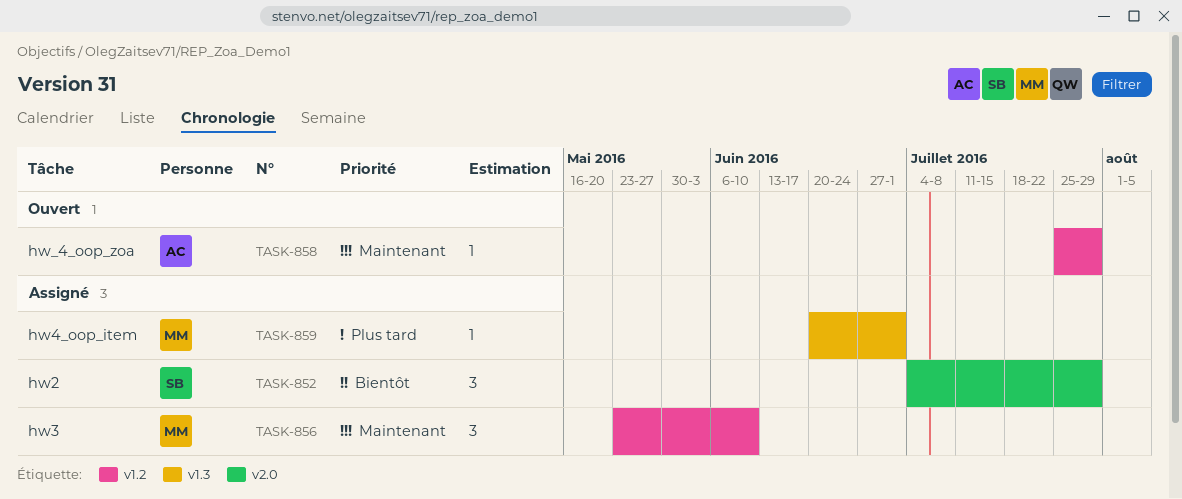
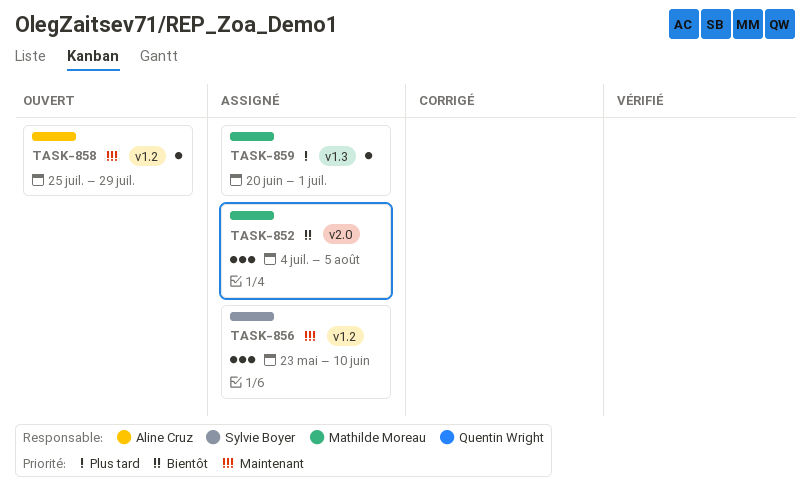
TASK-852, owner: Sylvie Boyer -> Mathilde Moreau
TASK-852, due: Jul 29 -> Aug 5
TASK-856, owner: Mathilde Moreau -> Sylvie Boyer

